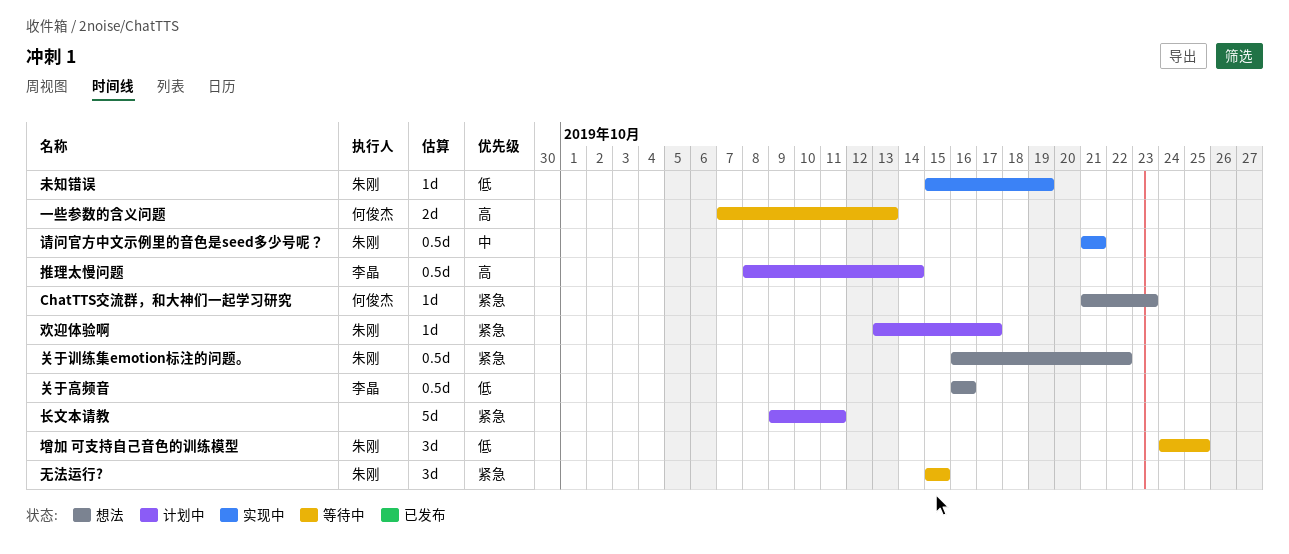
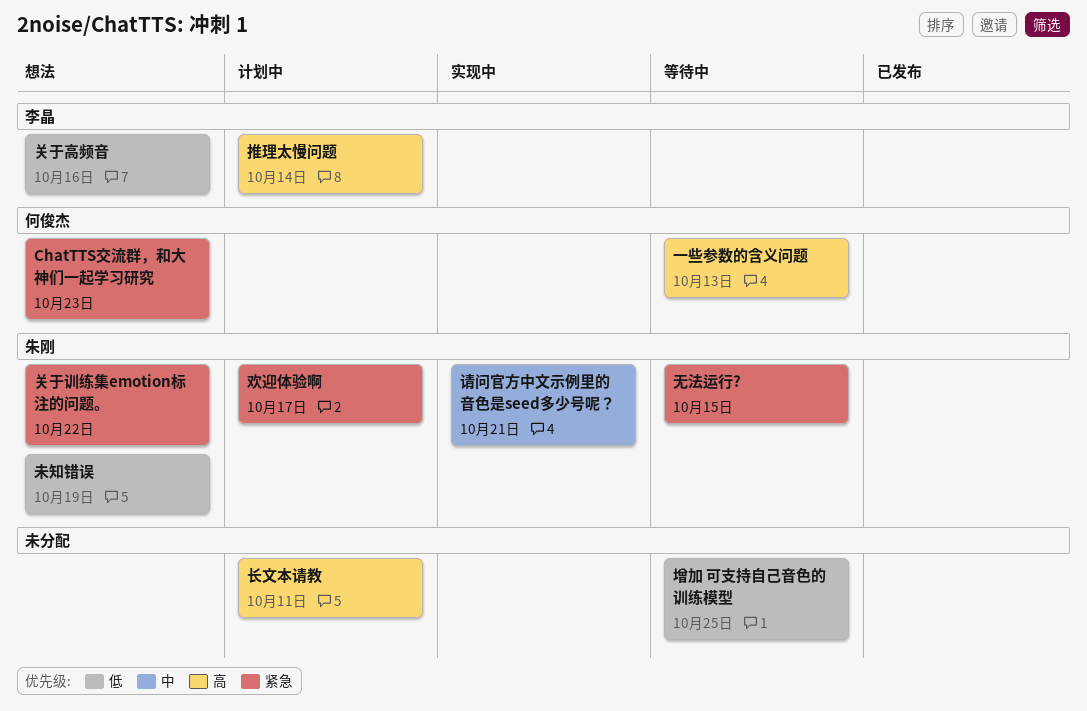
增加 可支持自己音色的训练模型, owner: 朱刚 -> none
未知错误, status: 实现中 -> 想法
长文本请教, priority: 紧急 -> 高

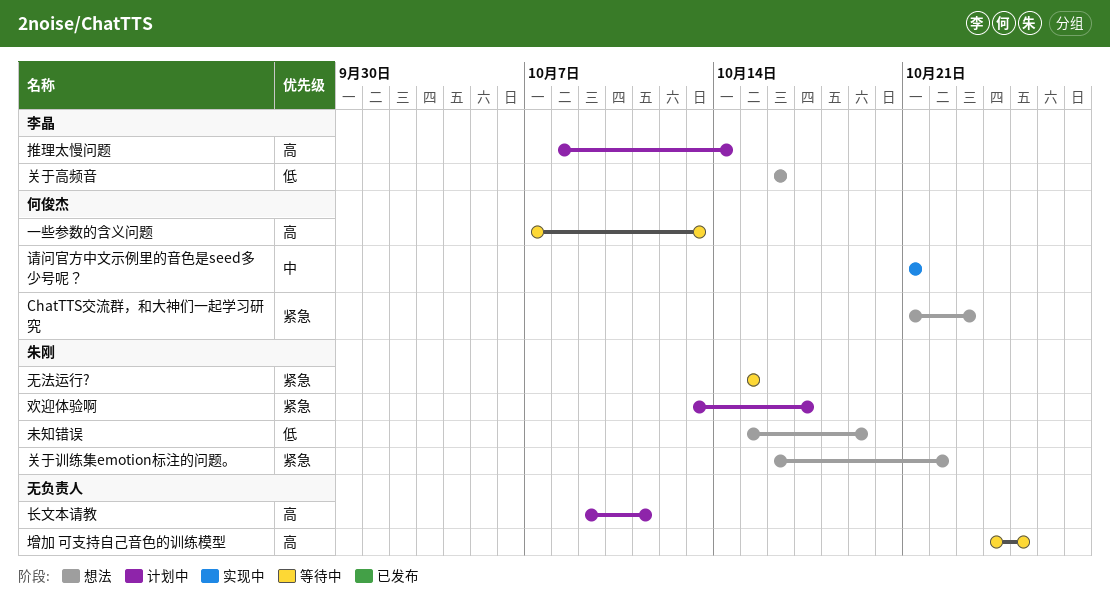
增加 可支持自己音色的训练模型, priority: 低 -> 高
请问官方中文示例里的音色是seed多少号呢？, owner: 朱刚 -> 何俊杰

